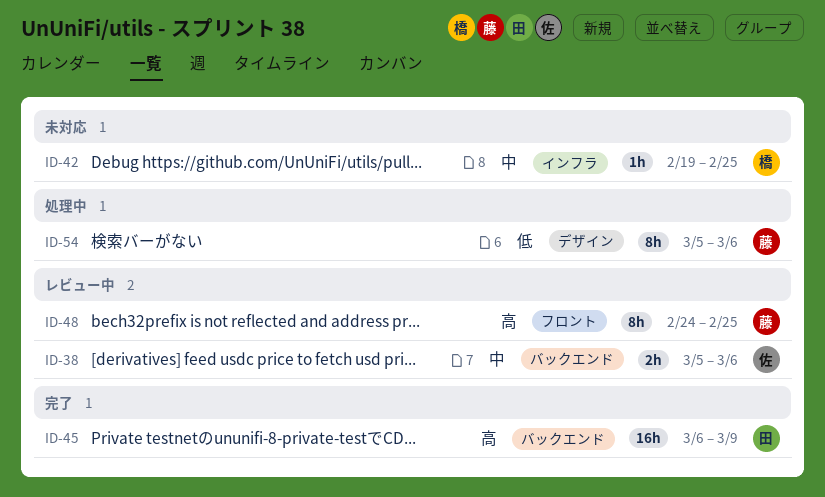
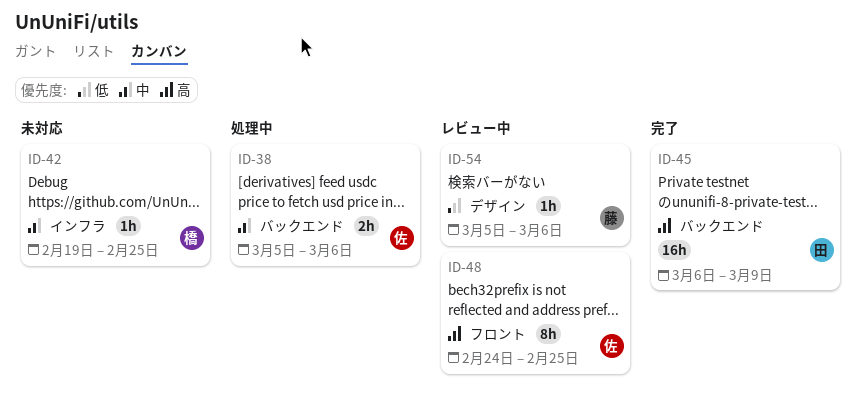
ID-38, status: レビュー中 -> 処理中
ID-48, owner: 藤 -> 佐
ID-54, status: 処理中 -> レビュー中
ID-54, estimate: 8h -> 1h

